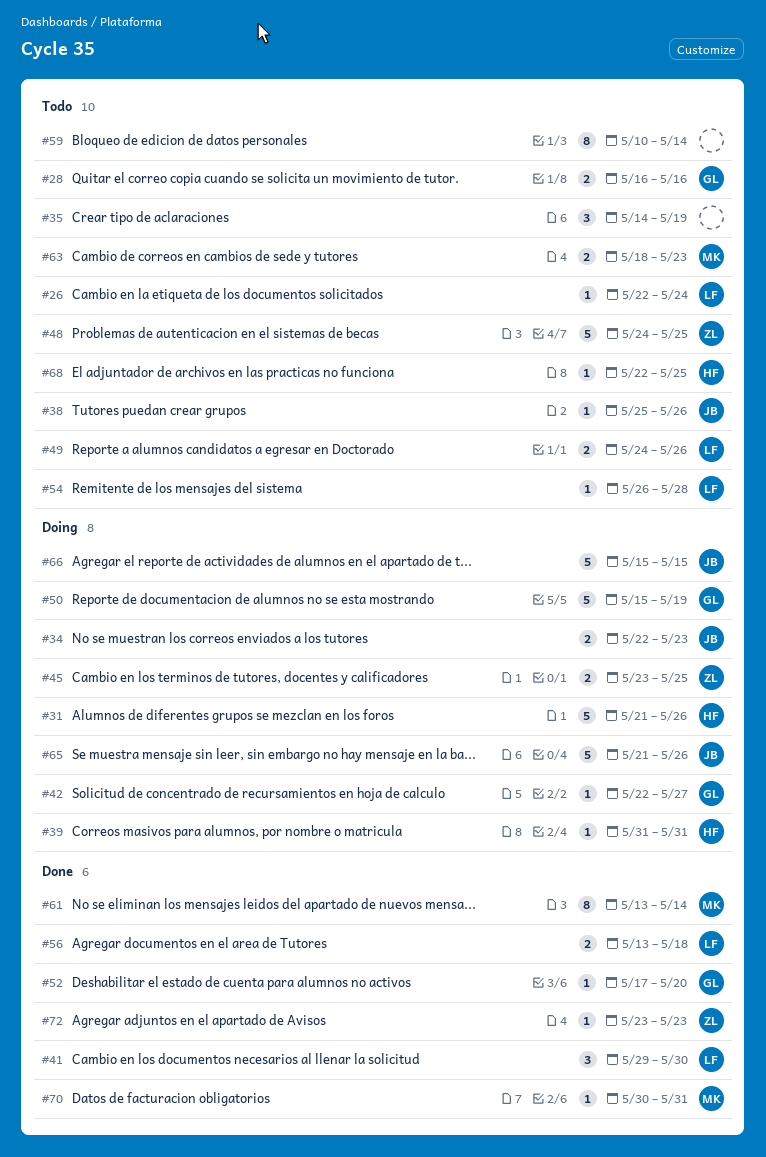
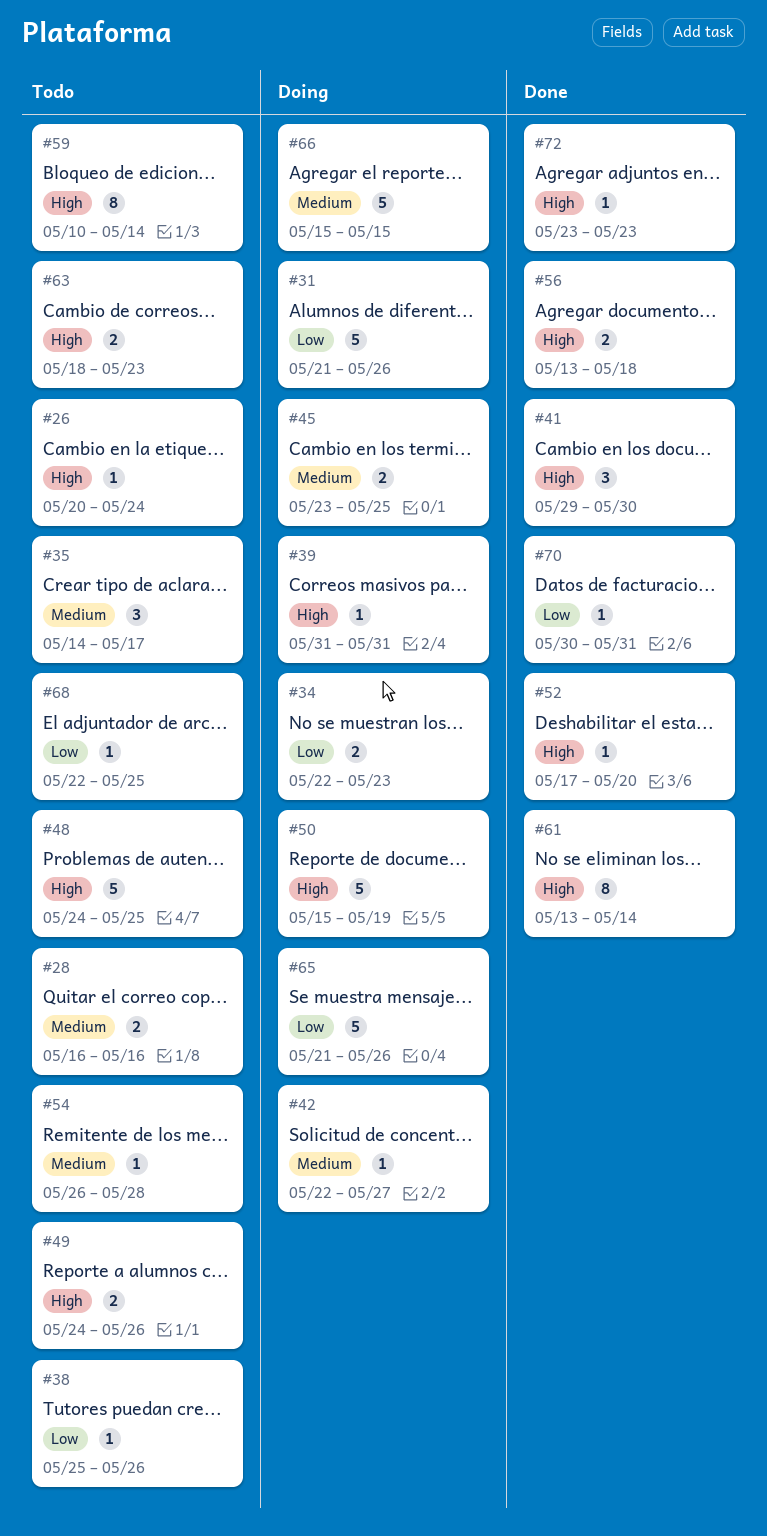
#26, start: May 22 -> May 20
#35, due: May 19 -> May 17

